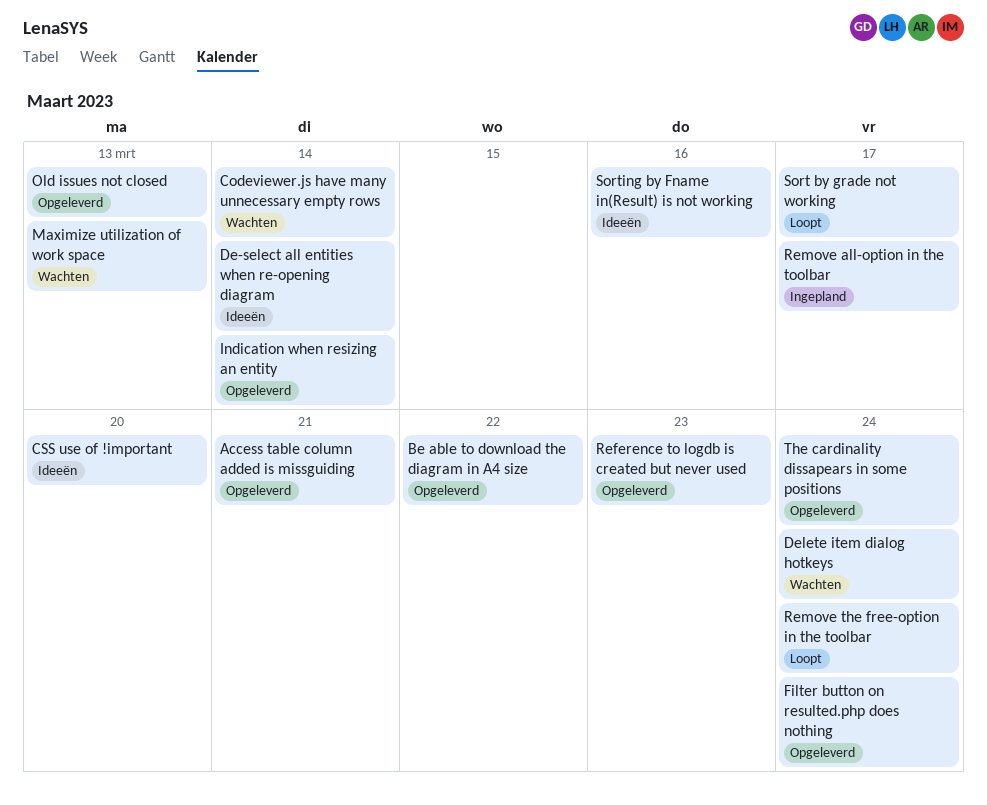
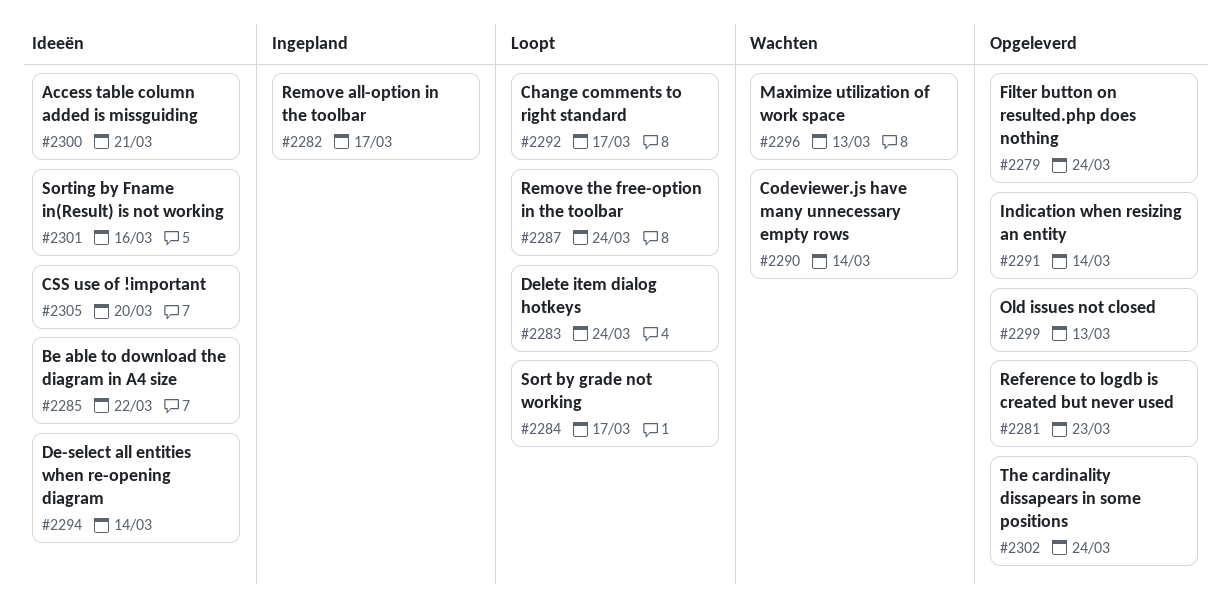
Access table column added is missguiding, status: Opgeleverd -> Ideeën
Be able to download the diagram in A4 size, status: Opgeleverd -> Ideeën
Change comments to right standard: none -> present
Delete item dialog hotkeys, status: Wachten -> Loopt

